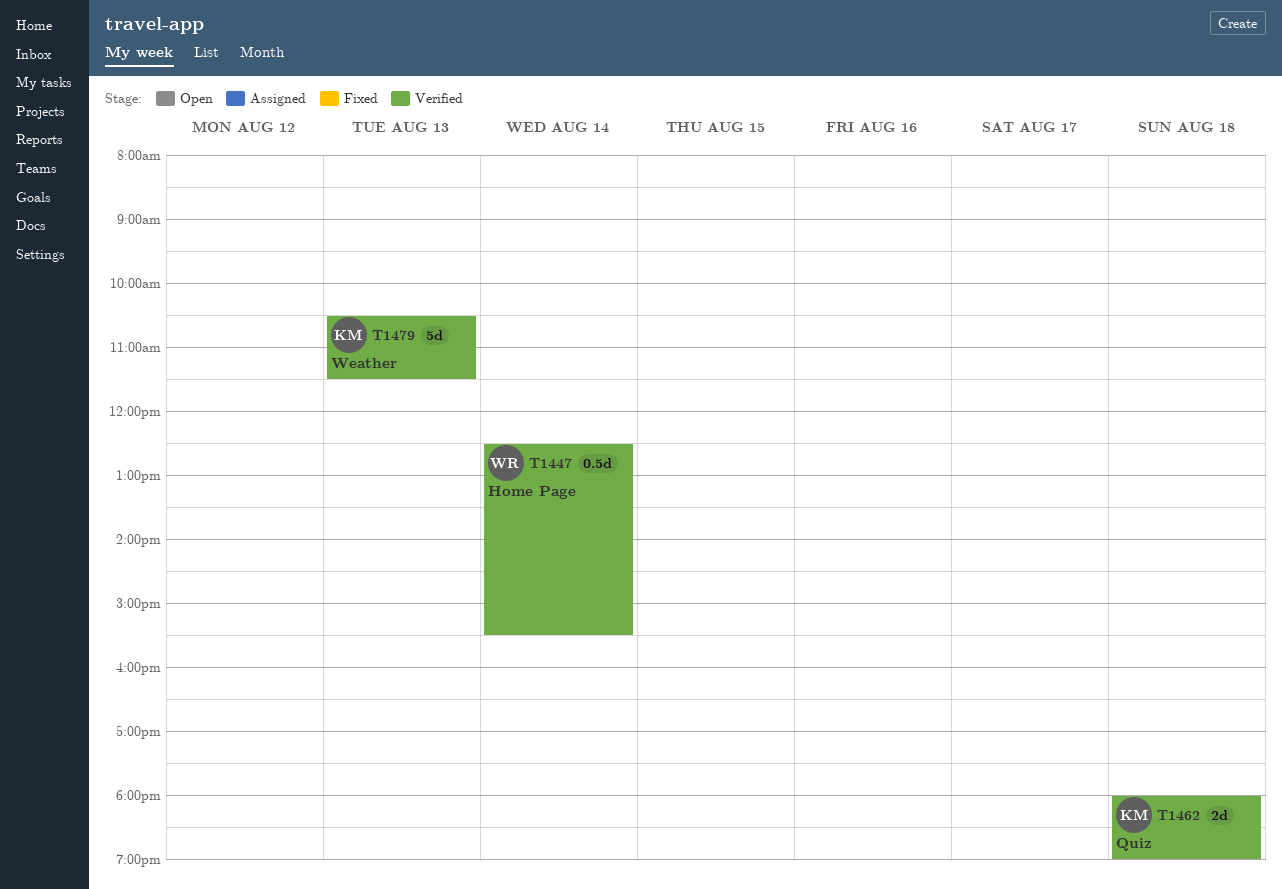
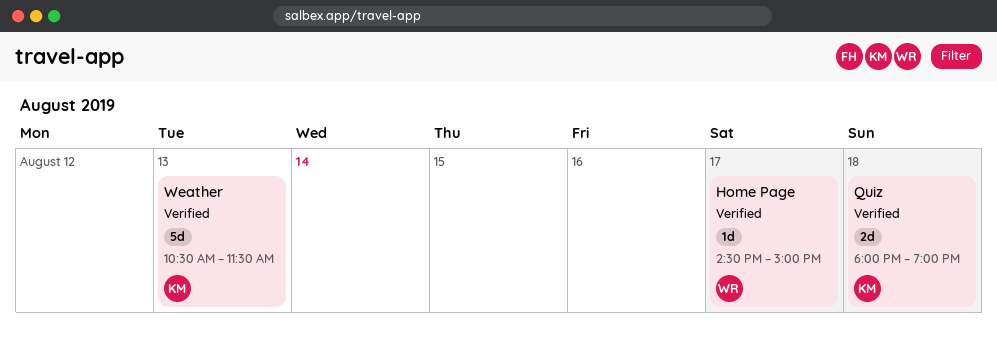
Home Page, estimate: 0.5d -> 1d
Home Page, day: Aug 14 -> Aug 17
Home Page, begins: 12:30 -> 14:30
Home Page, ends: 15:30 -> 15:00

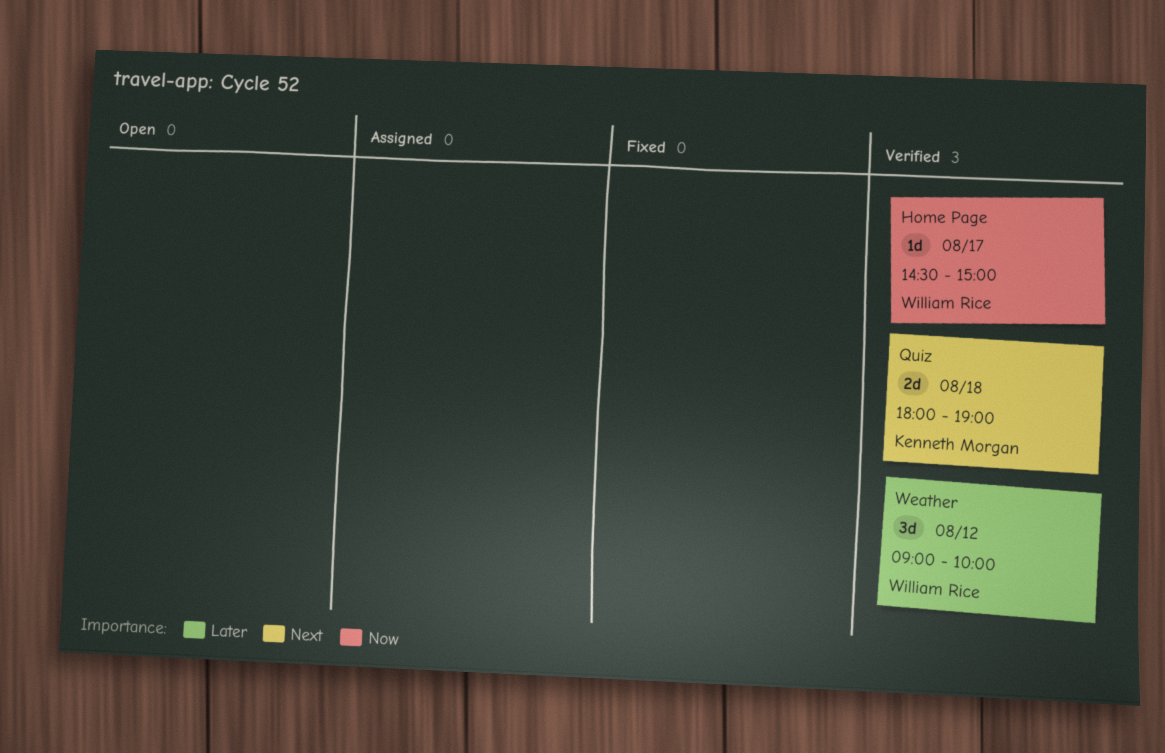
Weather, owner: Kenneth Morgan -> William Rice
Weather, estimate: 5d -> 3d
Weather, day: Aug 13 -> Aug 12
Weather, begins: 10:30 -> 09:00
Weather, ends: 11:30 -> 10:00

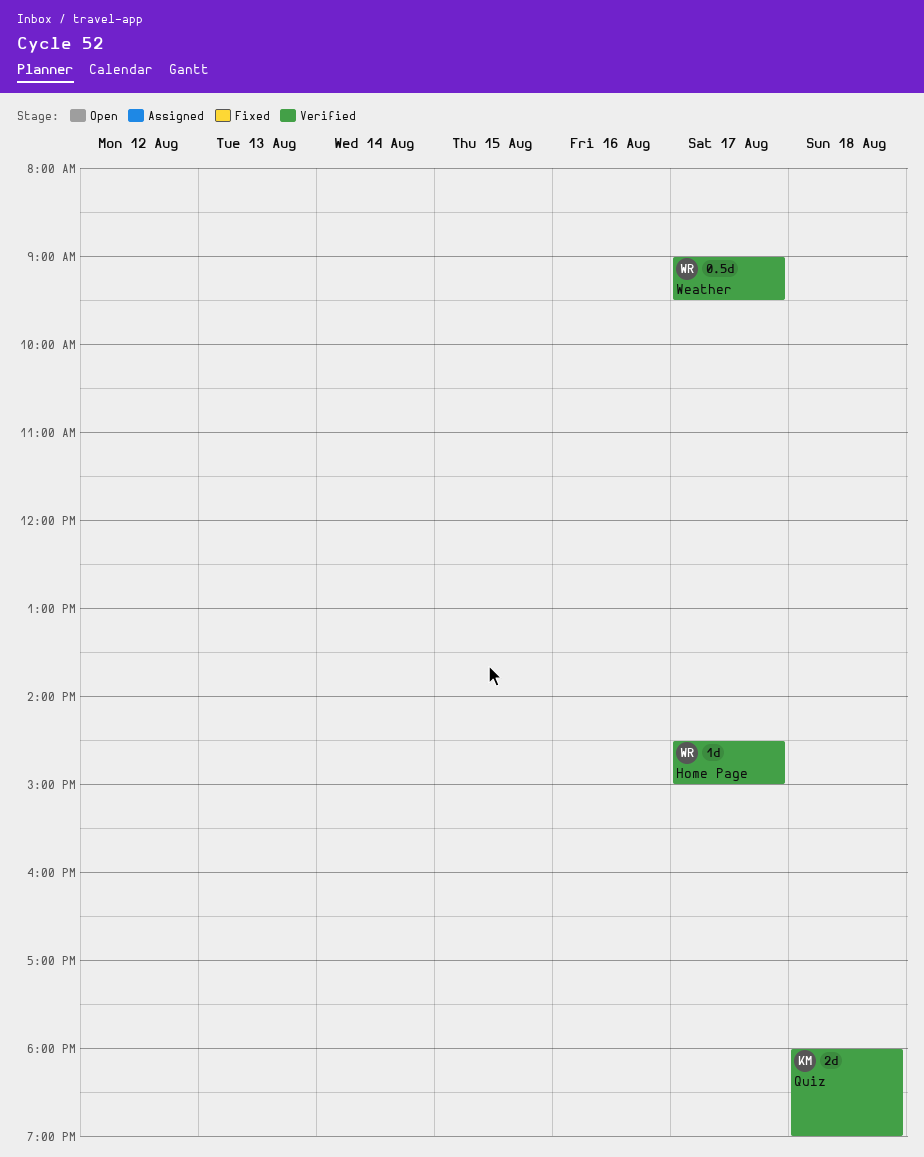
Weather, estimate: 3d -> 0.5d
Weather, day: Aug 12 -> Aug 17
Weather, ends: 10:00 -> 09:30

